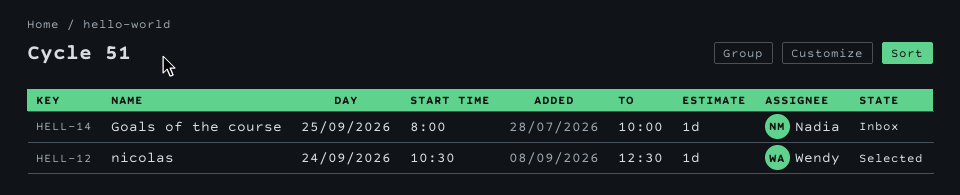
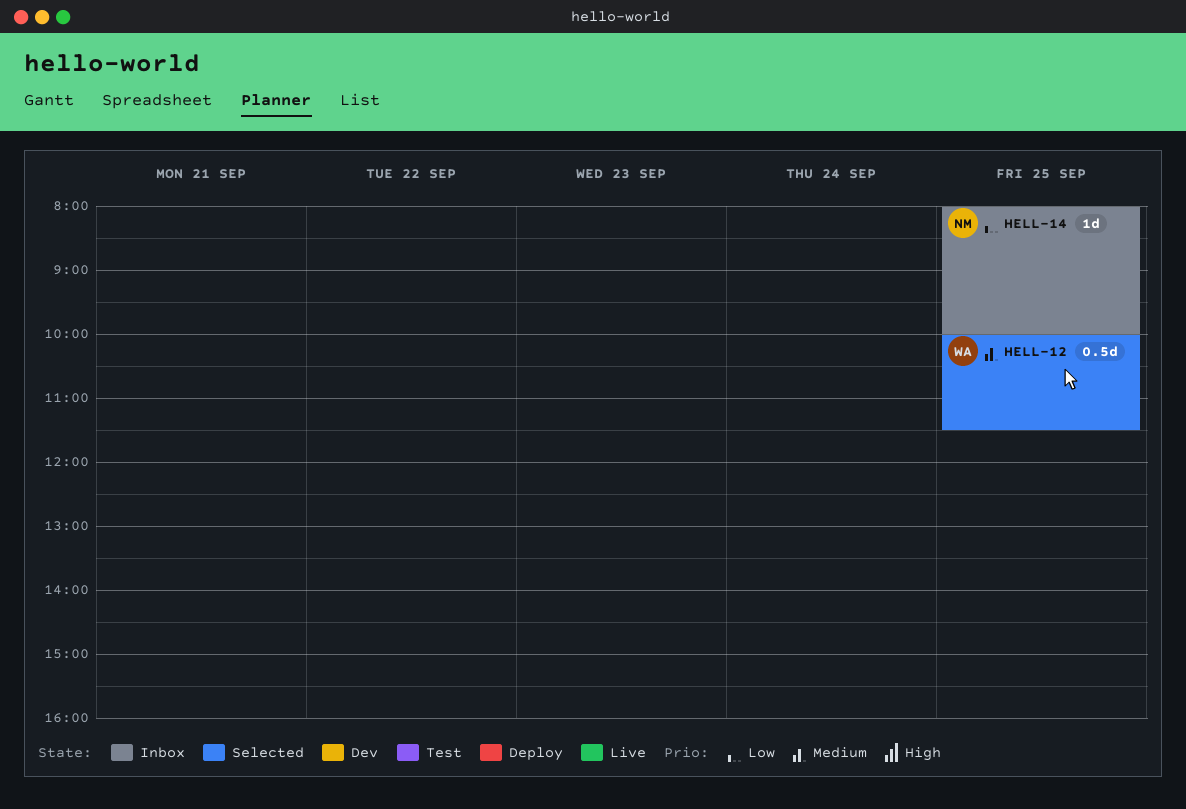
HELL-12, estimate: 1d -> 0.5d
HELL-12, day: Sep 24 -> Sep 25
HELL-12, begins: 10:30 -> 10:00
HELL-12, ends: 12:30 -> 11:30

